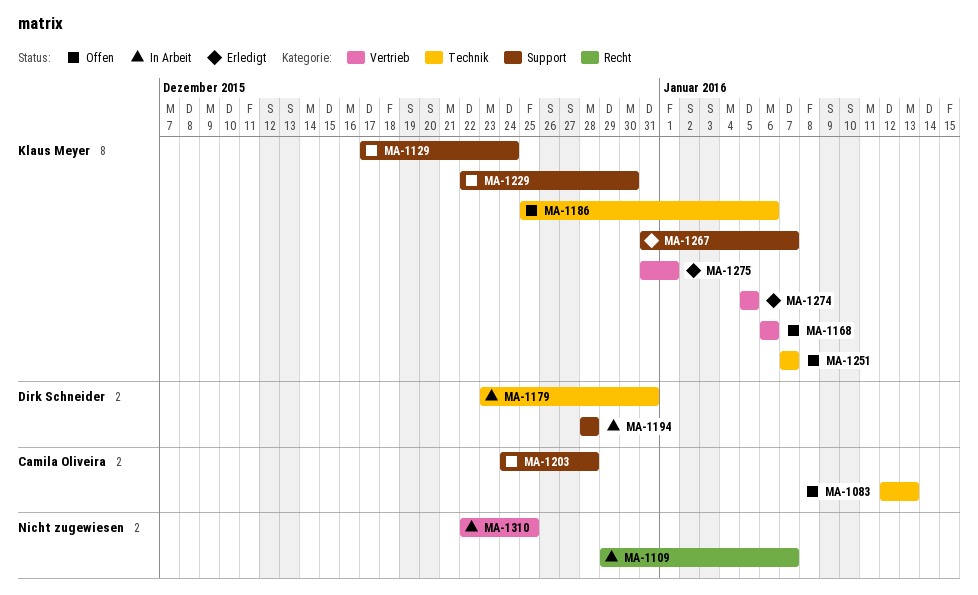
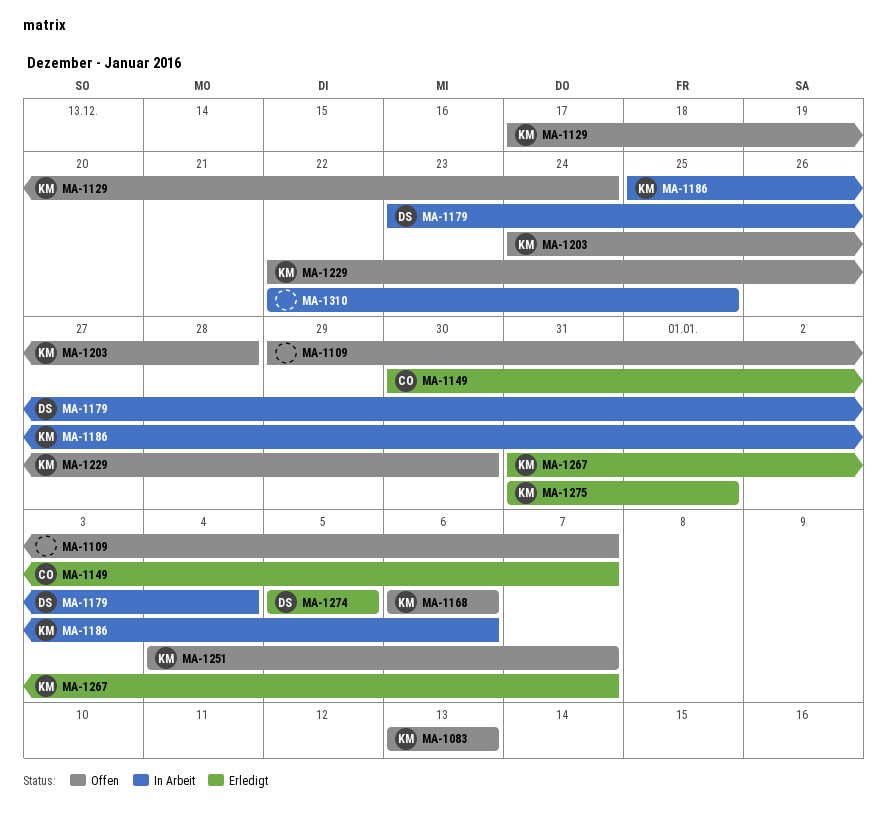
MA-1083, owner: Camila Oliveira -> Klaus Meyer
MA-1083, start: Jan 12 -> Jan 13
MA-1109, status: In Arbeit -> Offen
MA-1149: none -> present
MA-1179, due: Dec 31 -> Jan 4
MA-1186, status: Offen -> In Arbeit
MA-1194: present -> none
MA-1203, owner: Camila Oliveira -> Klaus Meyer
MA-1251, start: Jan 7 -> Jan 4
MA-1274, owner: Klaus Meyer -> Dirk Schneider

